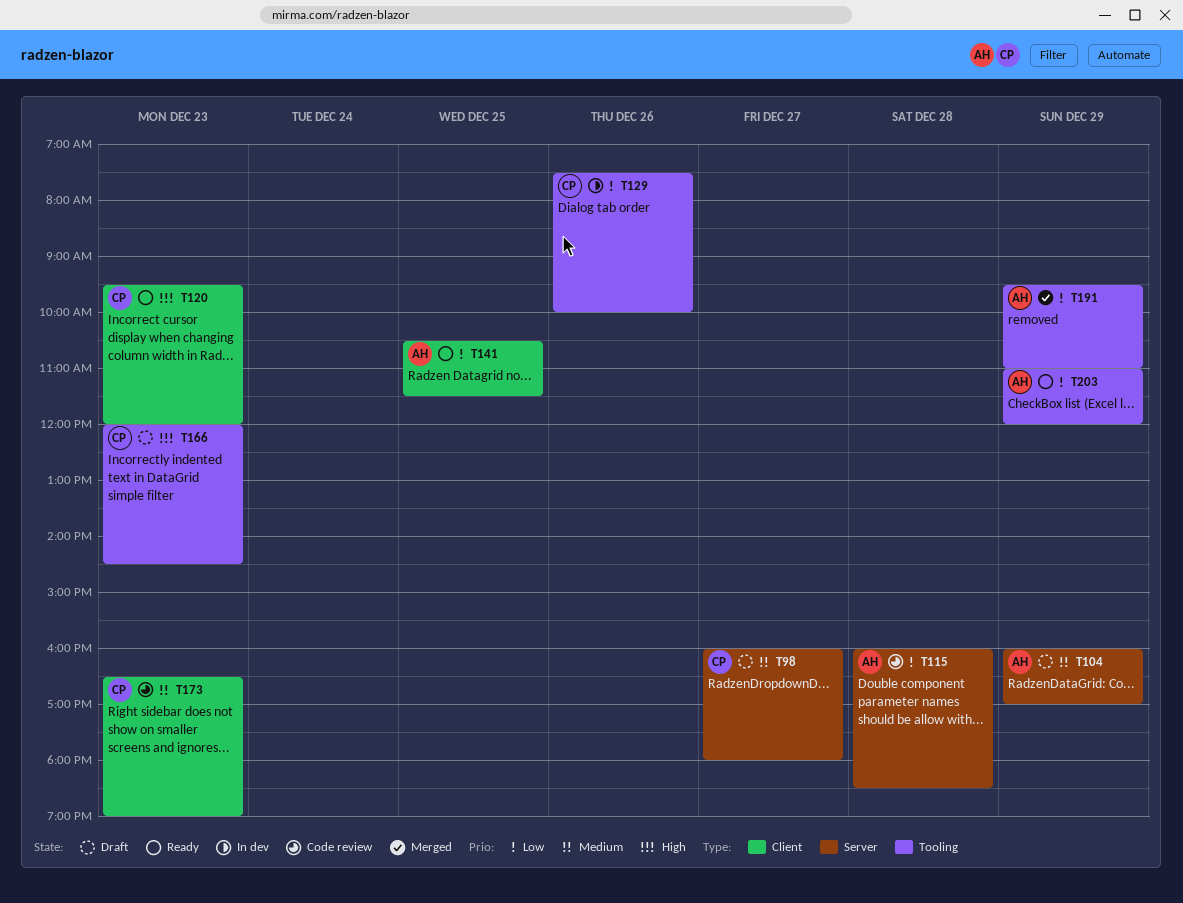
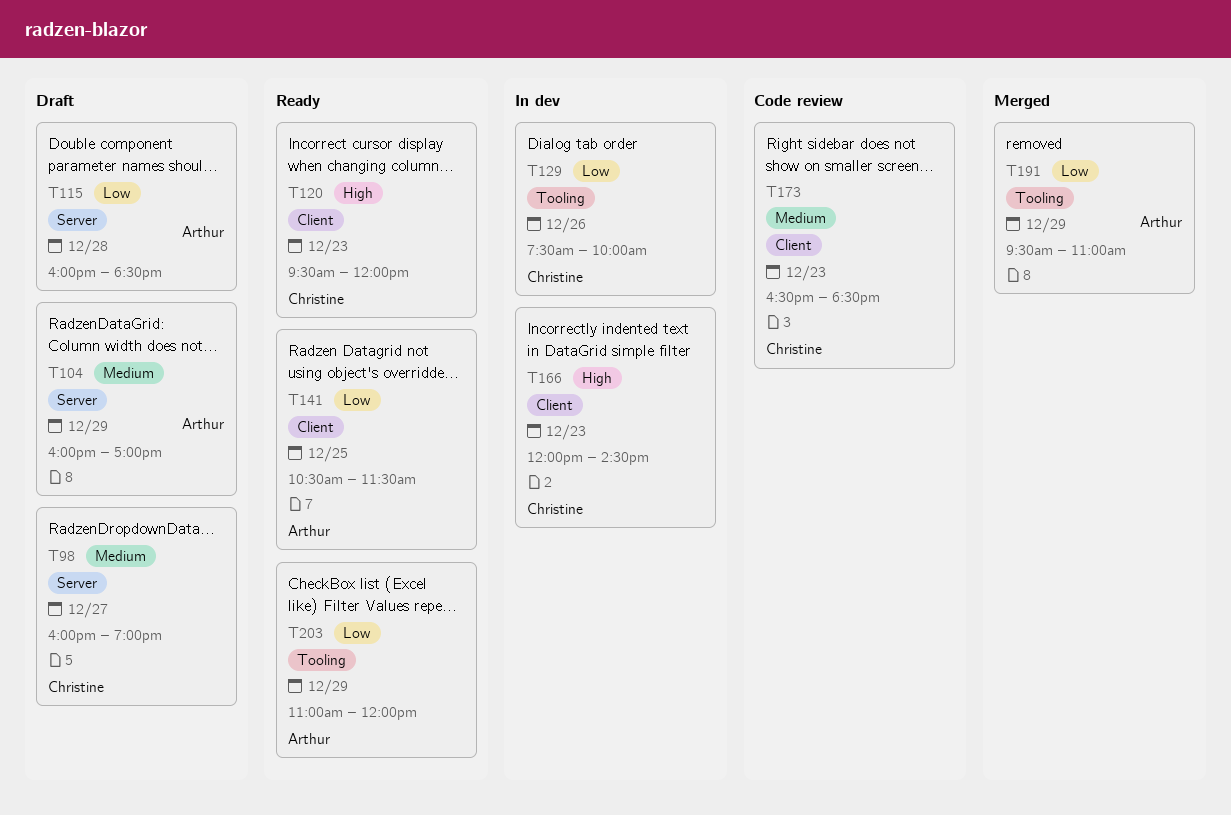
T98, ends: 18:00 -> 19:00
T115, status: Code review -> Draft
T166, status: Draft -> In dev
T166, label: Tooling -> Client
T173, ends: 19:00 -> 18:30

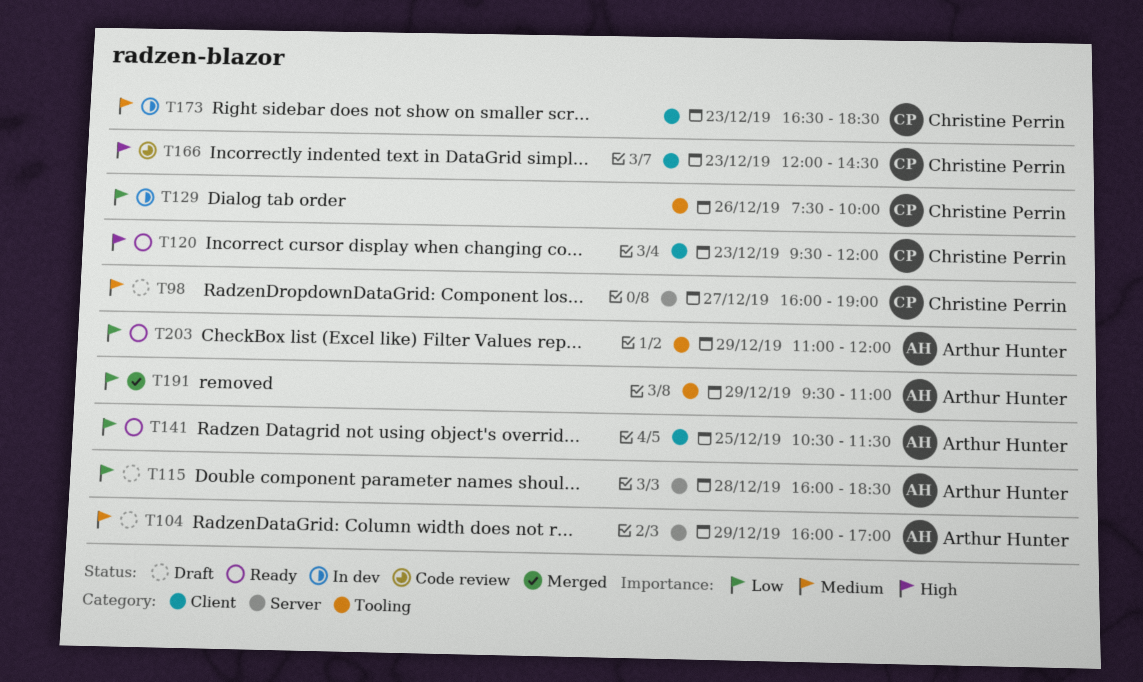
T166, status: In dev -> Code review
T173, status: Code review -> In dev

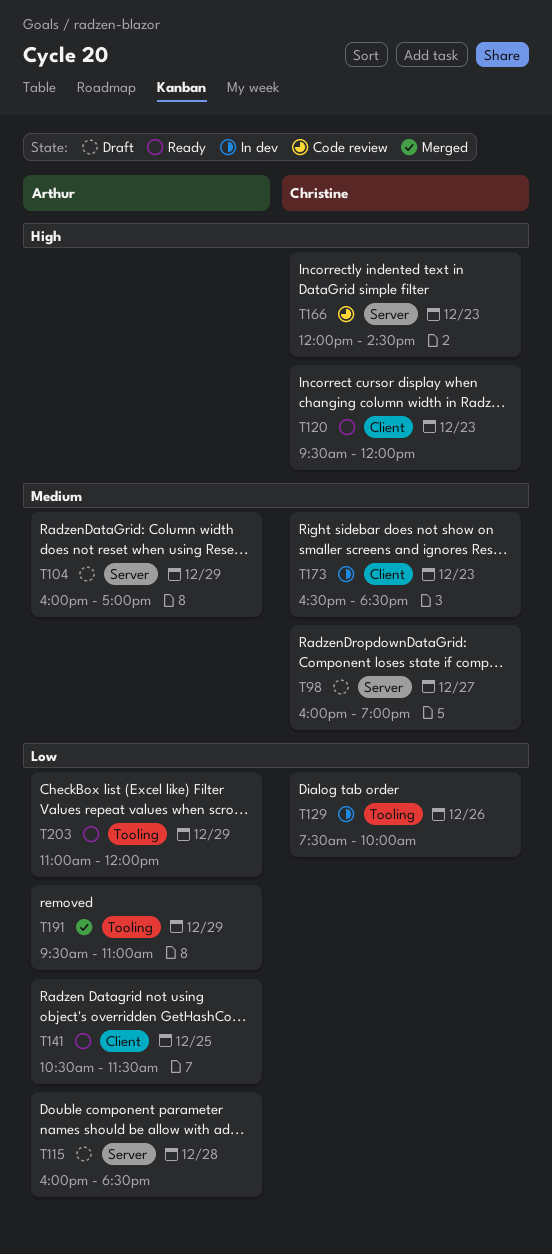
T166, label: Client -> Server

